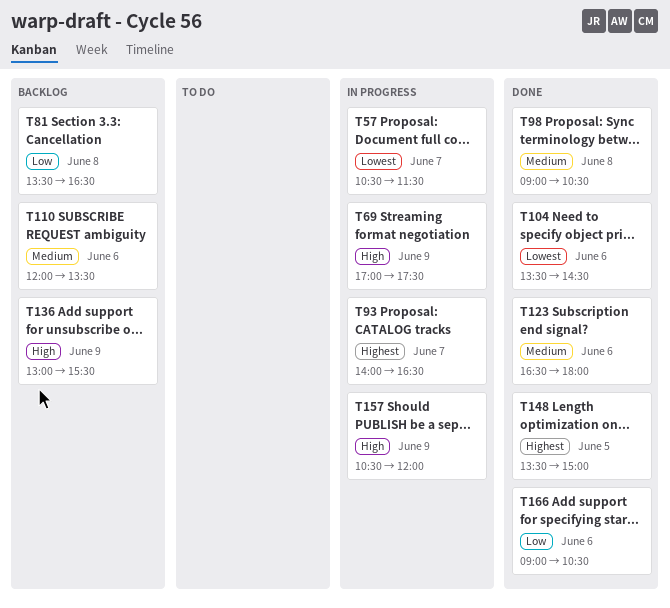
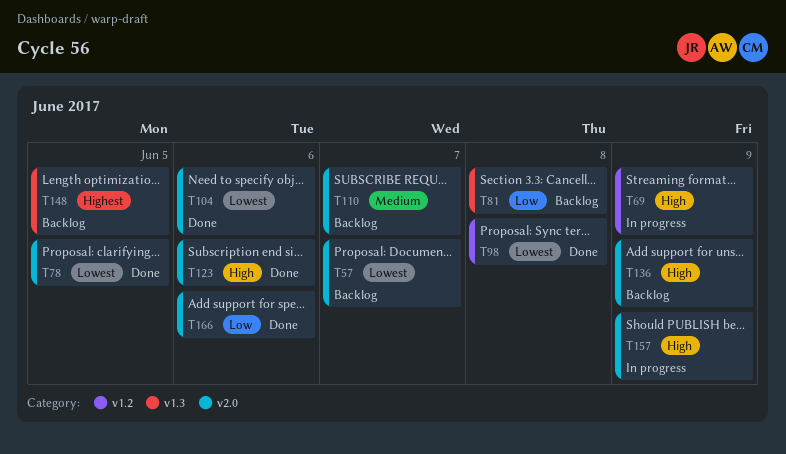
T57, status: In progress -> Backlog
T78: none -> present
T93: present -> none
T98, priority: Medium -> Lowest
T110, day: Jun 6 -> Jun 7
T123, priority: Medium -> High
T148, status: Done -> Backlog

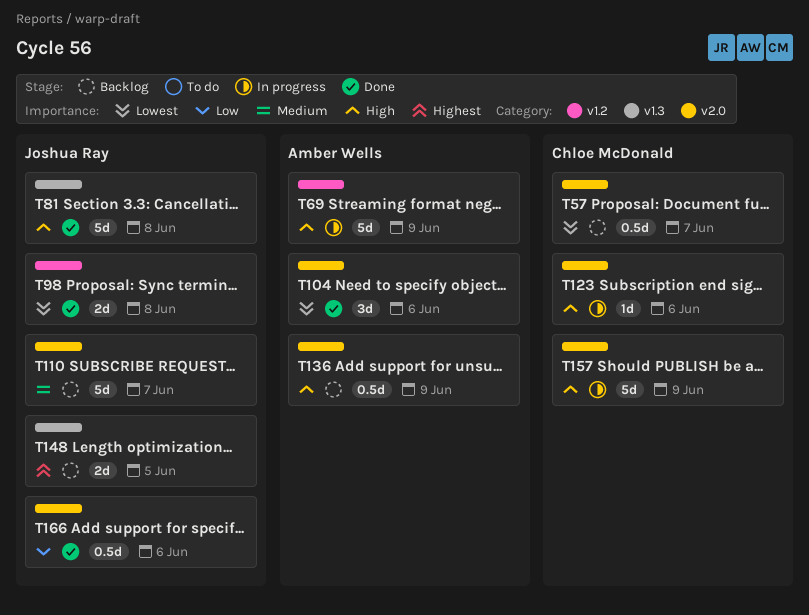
T78: present -> none
T81, status: Backlog -> Done
T81, priority: Low -> High
T123, status: Done -> In progress

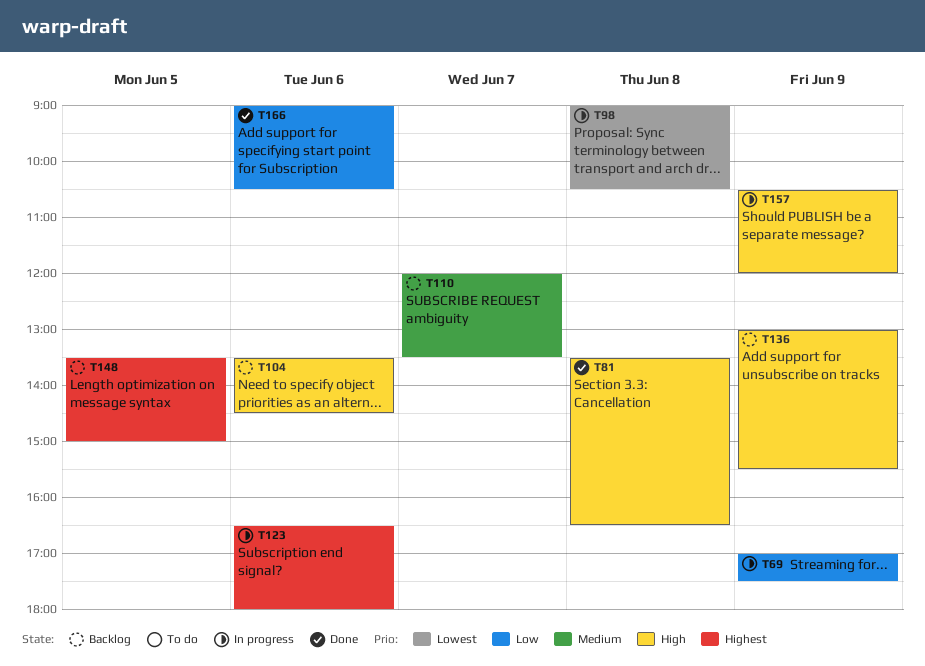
T57: present -> none
T69, priority: High -> Low
T98, status: Done -> In progress
T104, status: Done -> Backlog
T104, priority: Lowest -> High
T123, priority: High -> Highest

